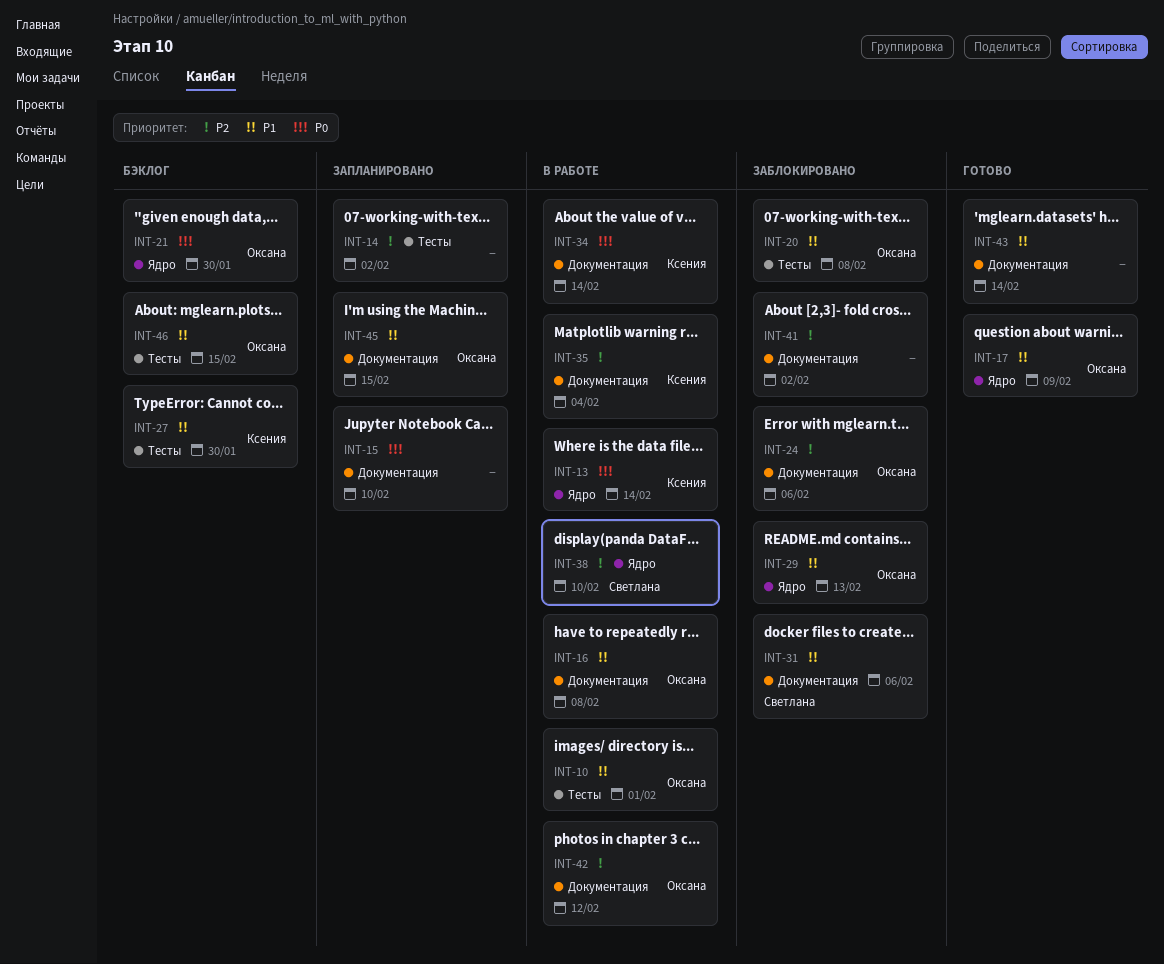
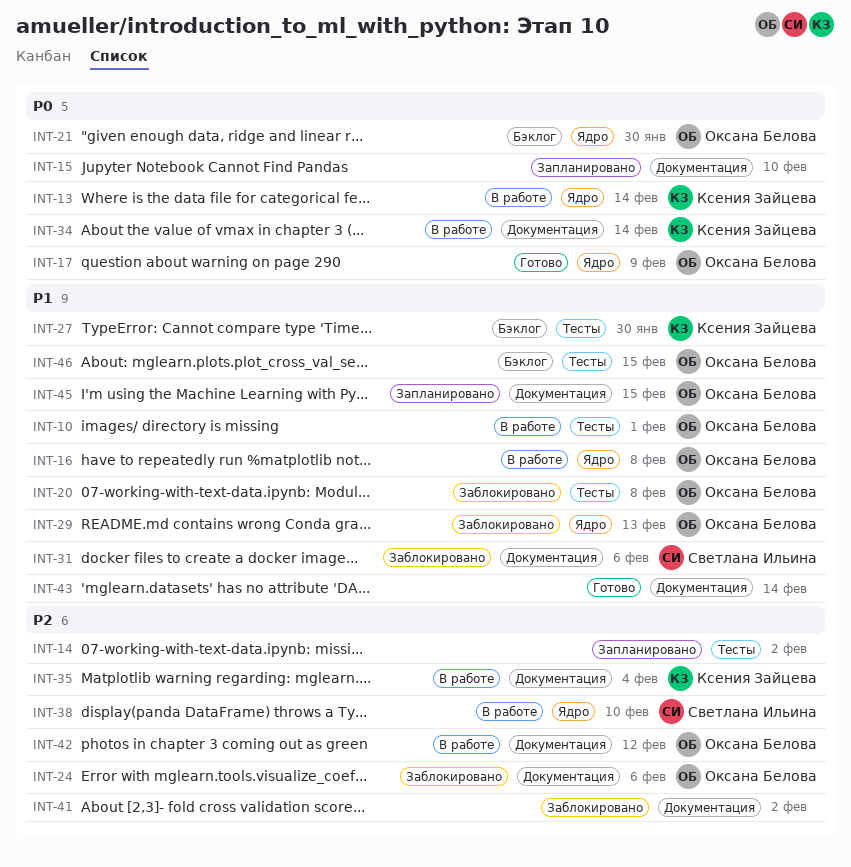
INT-16, label: Документация -> Ядро
INT-17, priority: P1 -> P0

